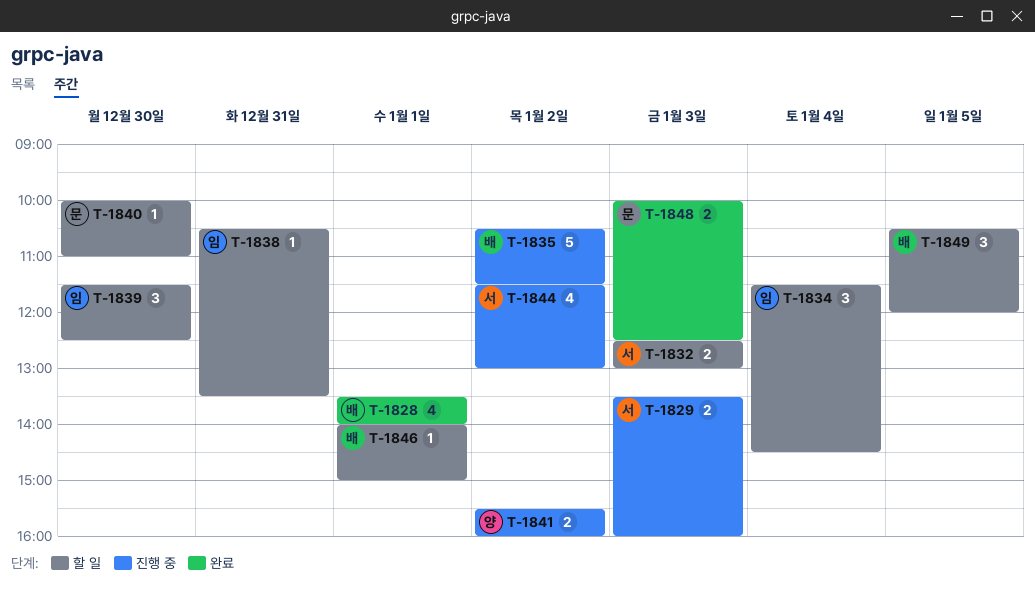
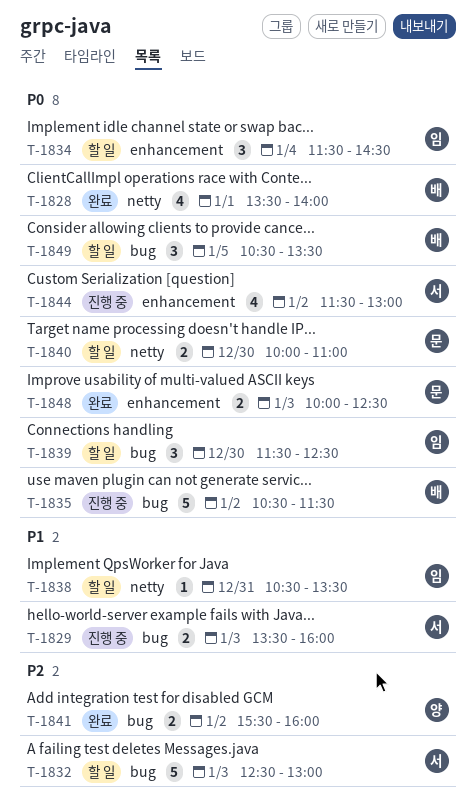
T-1832, estimate: 2 -> 5
T-1840, estimate: 1 -> 2
T-1841, status: 진행 중 -> 완료
T-1846: present -> none
T-1849, ends: 12:00 -> 13:30

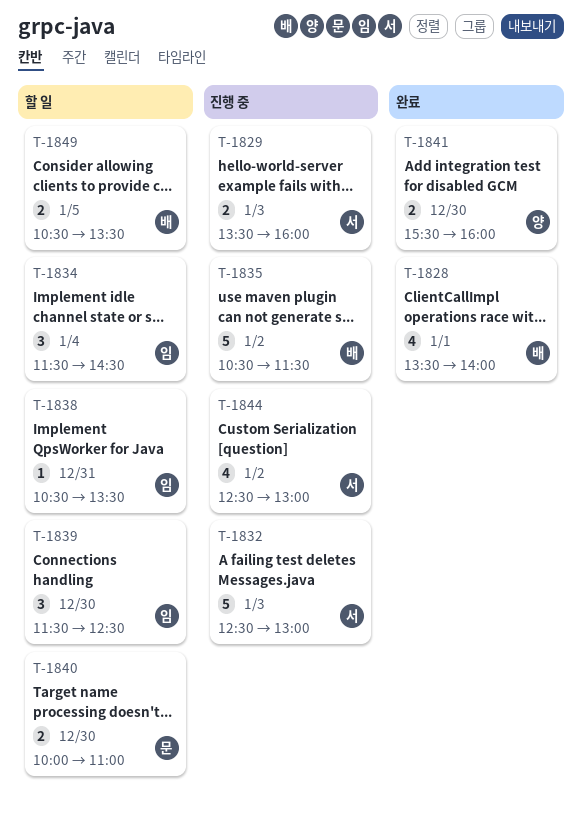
T-1832, status: 할 일 -> 진행 중
T-1841, day: Jan 2 -> Dec 30
T-1844, begins: 11:30 -> 12:30
T-1848: present -> none
T-1849, estimate: 3 -> 2

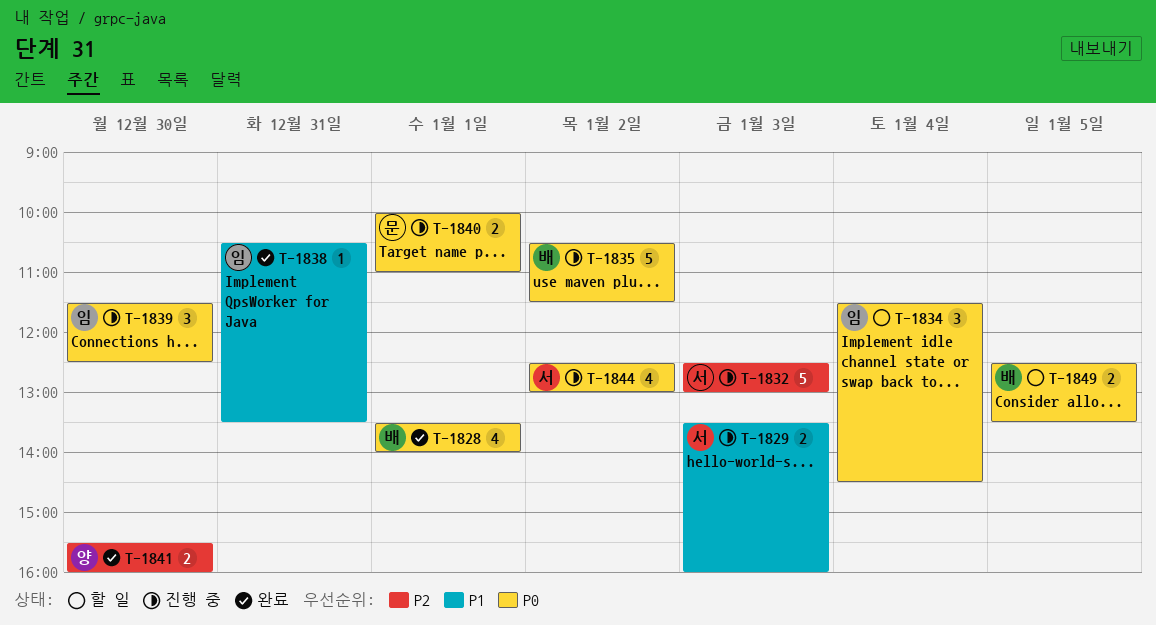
T-1838, status: 할 일 -> 완료
T-1839, status: 할 일 -> 진행 중
T-1840, status: 할 일 -> 진행 중
T-1840, day: Dec 30 -> Jan 1
T-1849, begins: 10:30 -> 12:30

